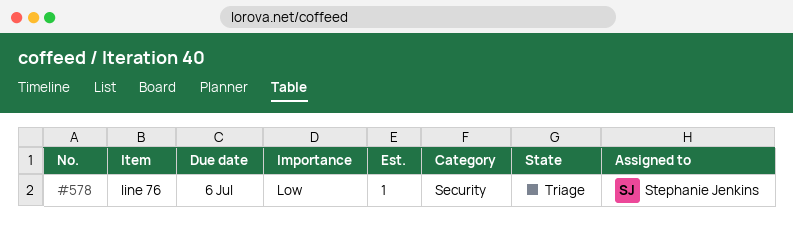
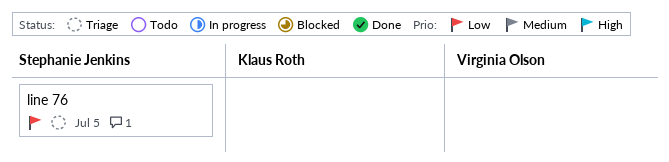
line 76, due: Jul 6 -> Jul 5

